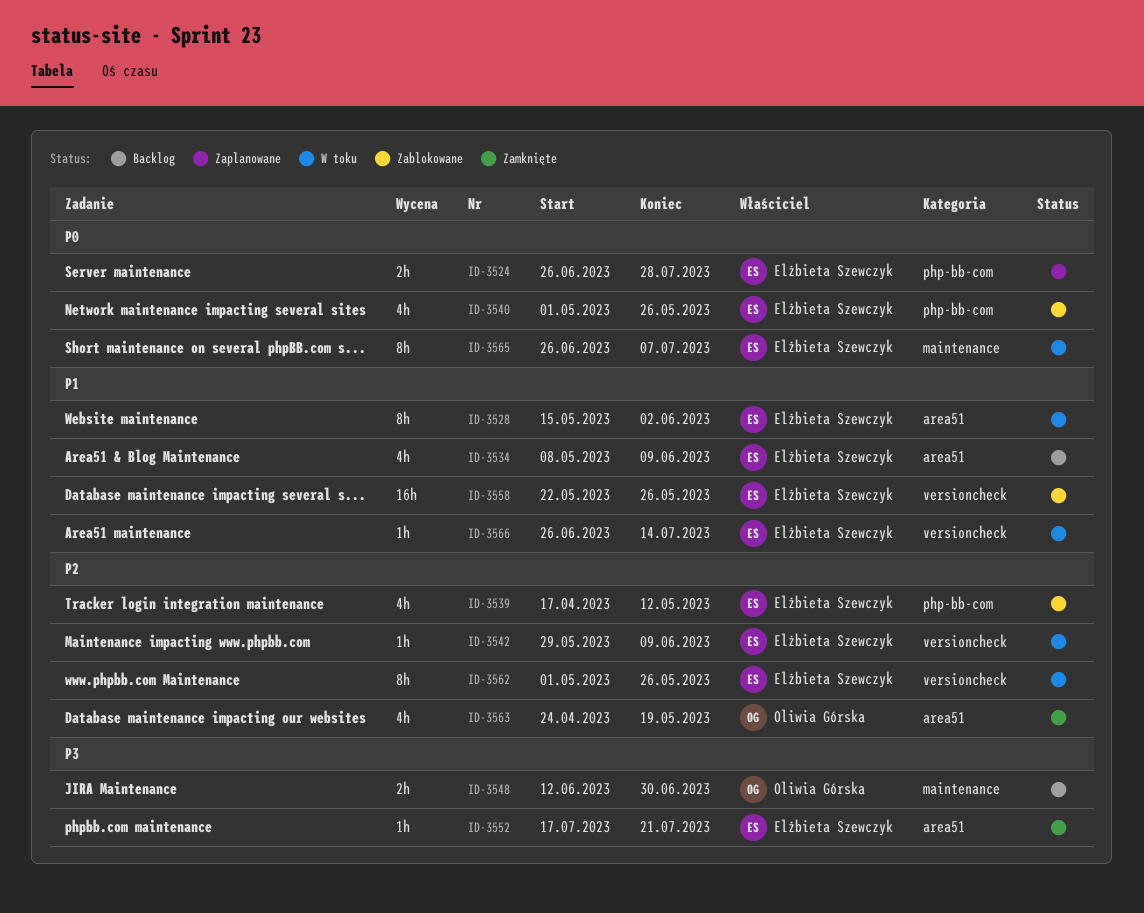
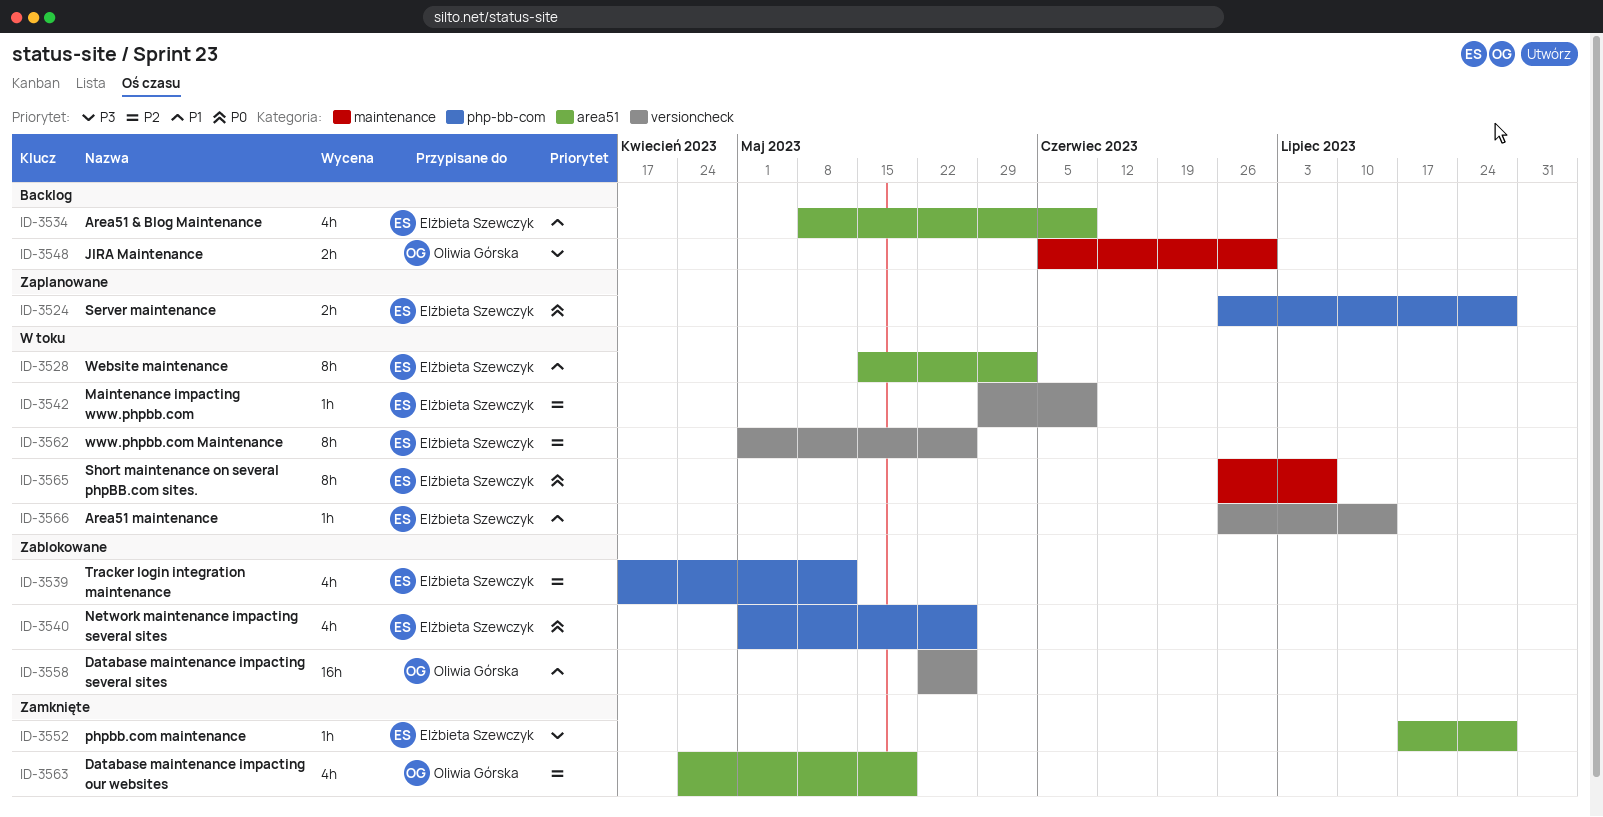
ID-3548, start: Jun 12 -> Jun 5
ID-3552, due: Jul 21 -> Jul 28
ID-3558, owner: Elżbieta Szewczyk -> Oliwia Górska

